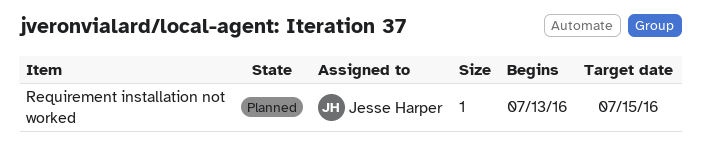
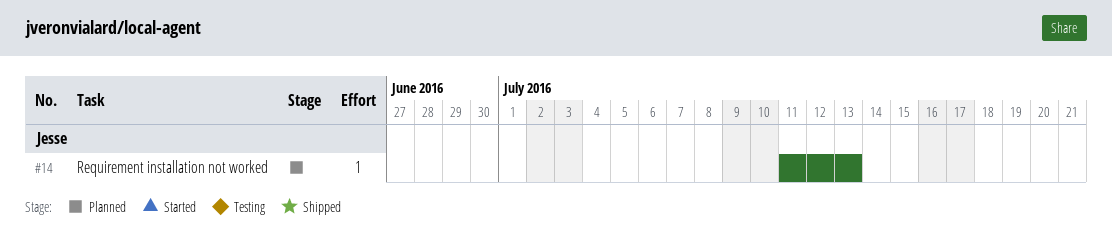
Requirement installation not worked, start: Jul 13 -> Jul 11
Requirement installation not worked, due: Jul 15 -> Jul 13

